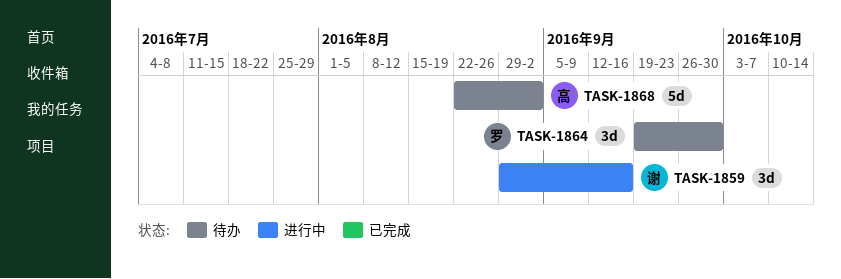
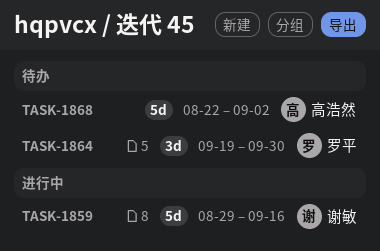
TASK-1859, estimate: 3d -> 5d

